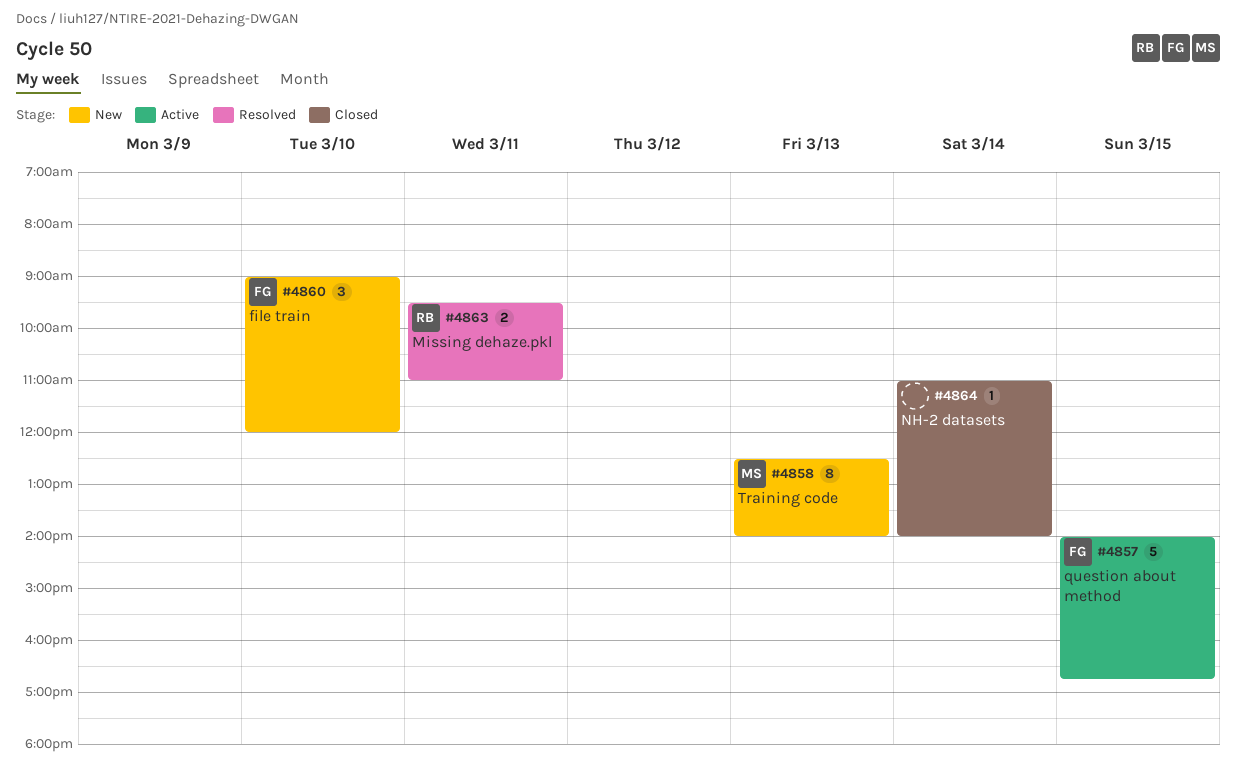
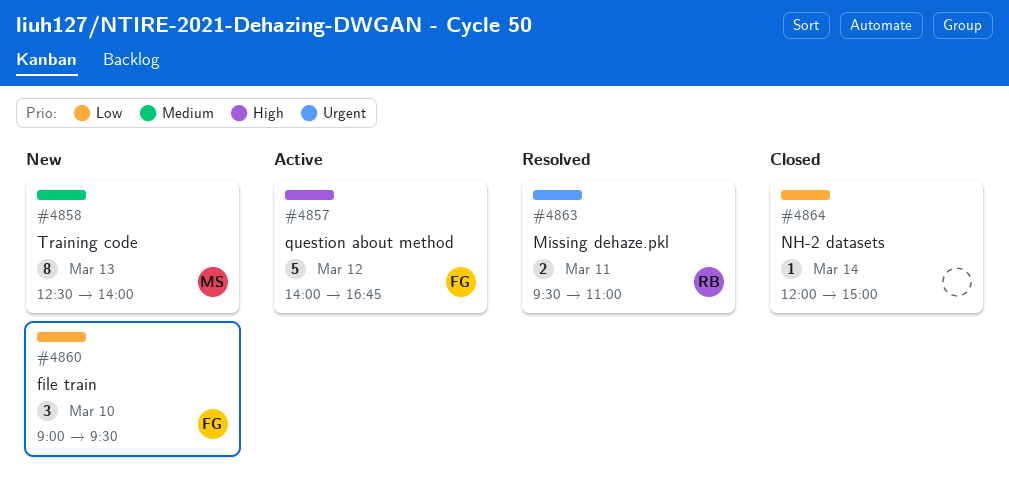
#4857, day: Mar 15 -> Mar 12
#4860, ends: 12:00 -> 09:30
#4864, begins: 11:00 -> 12:00
#4864, ends: 14:00 -> 15:00

